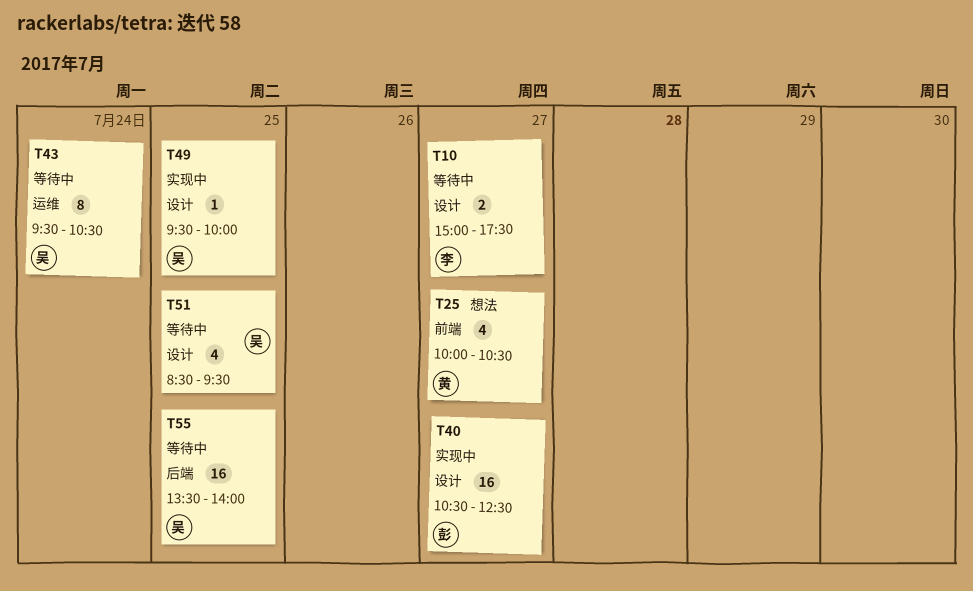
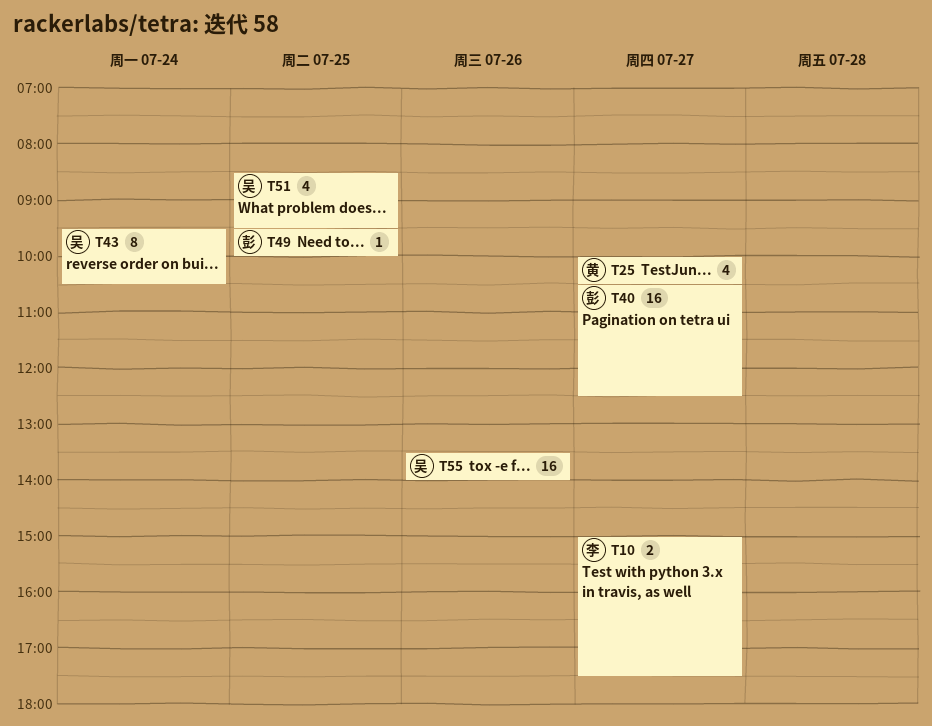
T49, owner: 吴 -> 彭
T55, day: Jul 25 -> Jul 26

